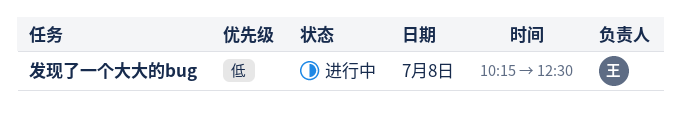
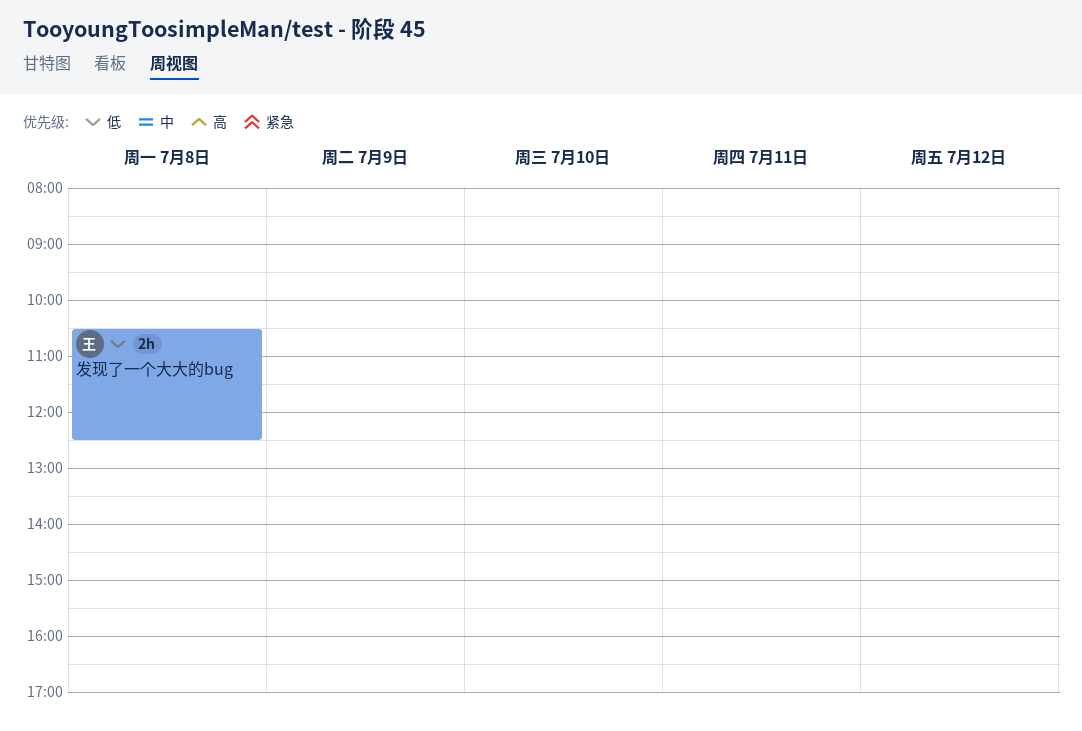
发现了一个大大的bug, begins: 10:15 -> 10:30

